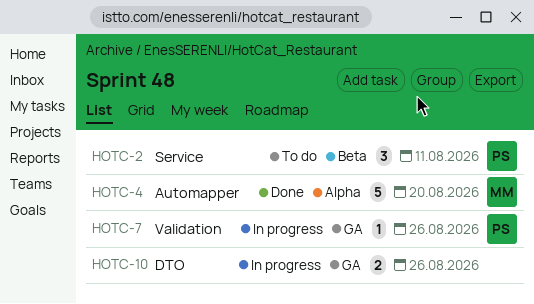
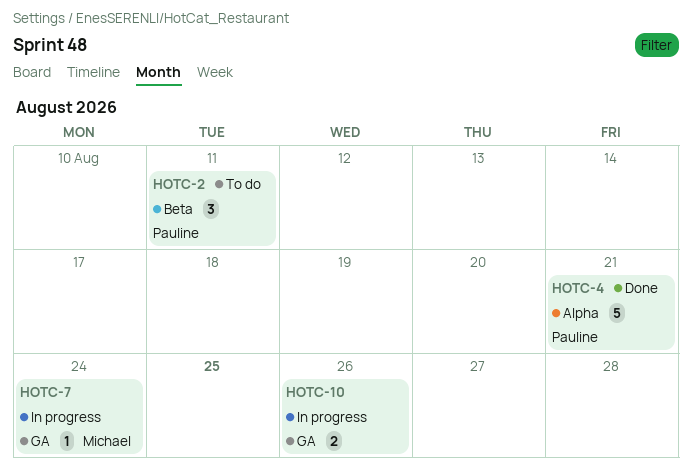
HOTC-4, owner: Michael -> Pauline
HOTC-4, due: Aug 20 -> Aug 21
HOTC-7, owner: Pauline -> Michael
HOTC-7, due: Aug 26 -> Aug 24

